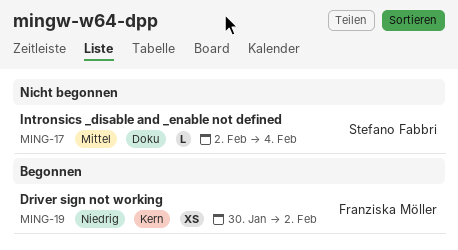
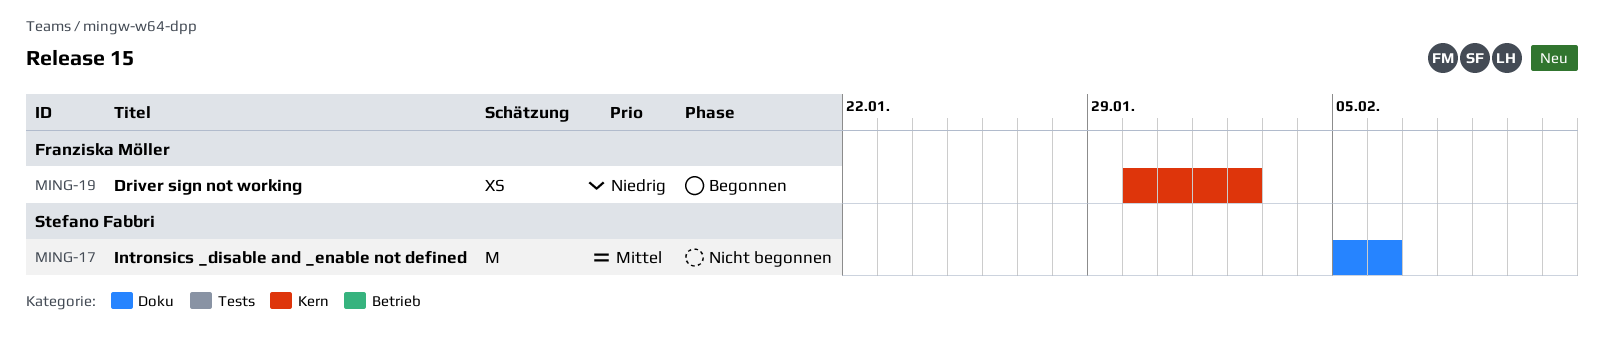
MING-17, estimate: L -> M
MING-17, start: Feb 2 -> Feb 5
MING-17, due: Feb 4 -> Feb 6

